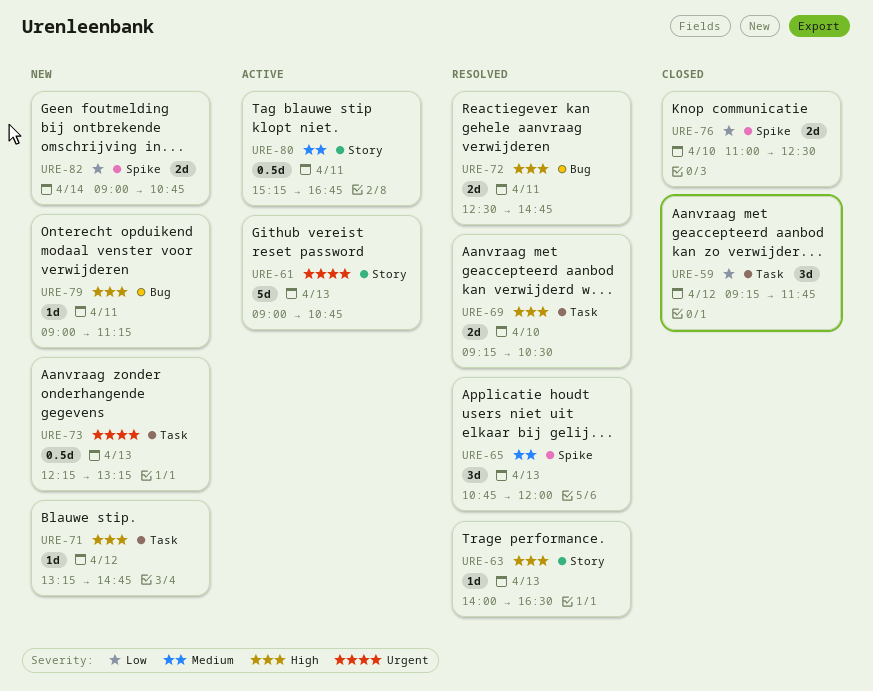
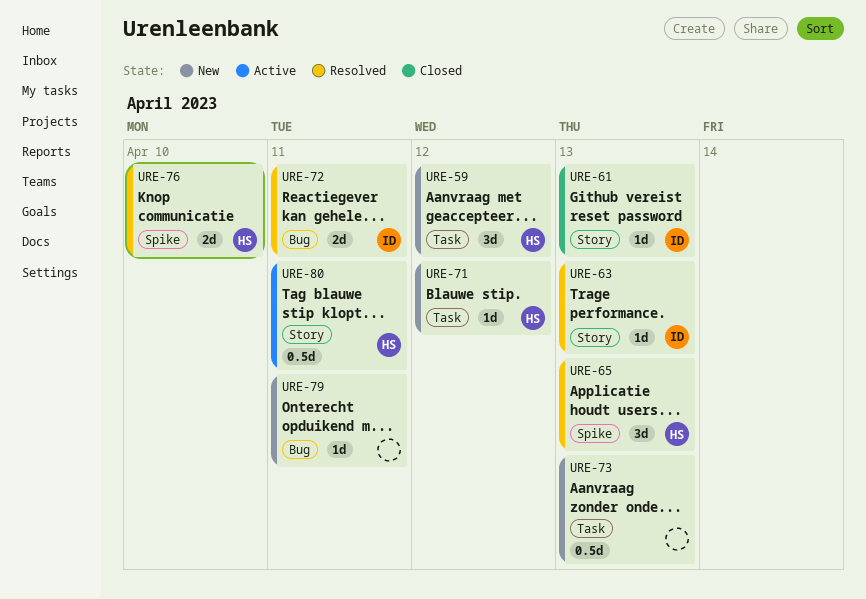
URE-59, status: Closed -> New
URE-61, status: Active -> Closed
URE-61, estimate: 5d -> 1d
URE-69: present -> none
URE-76, status: Closed -> Resolved
URE-82: present -> none

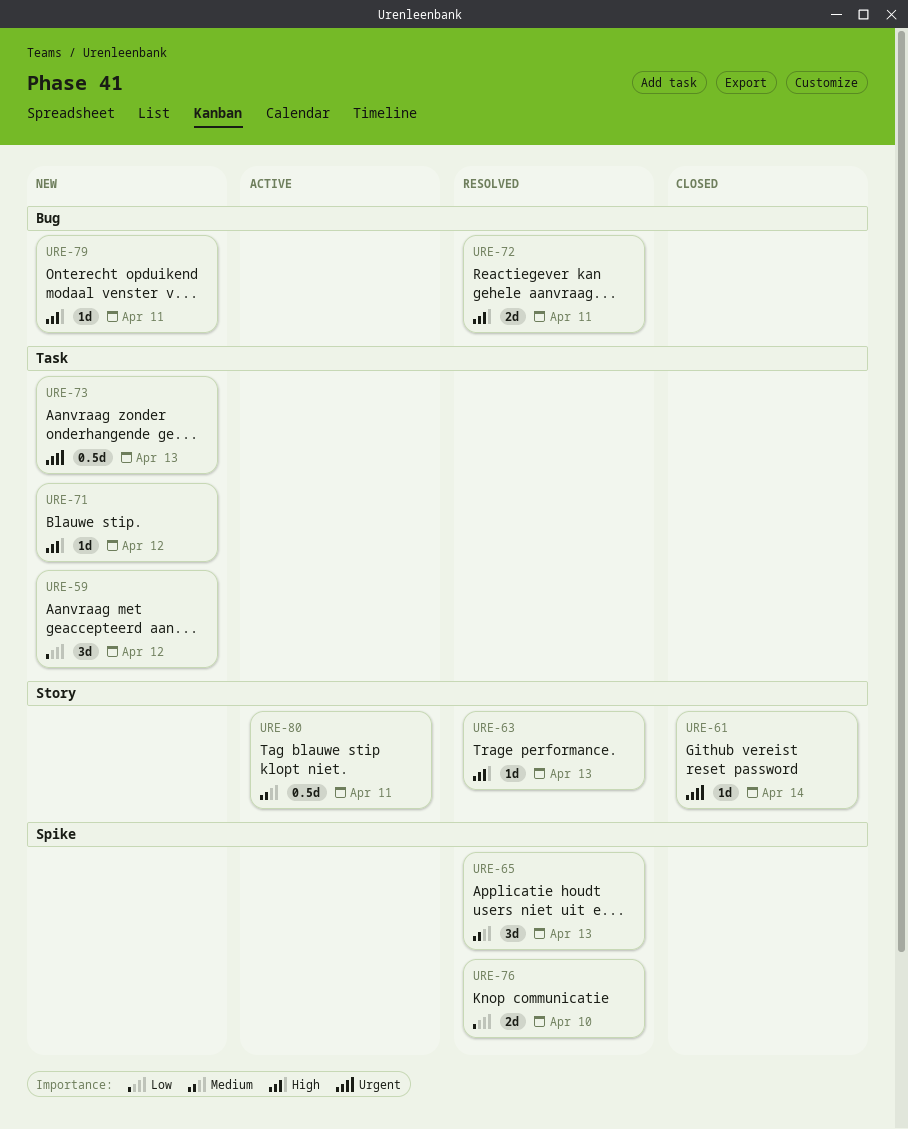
URE-61, day: Apr 13 -> Apr 14

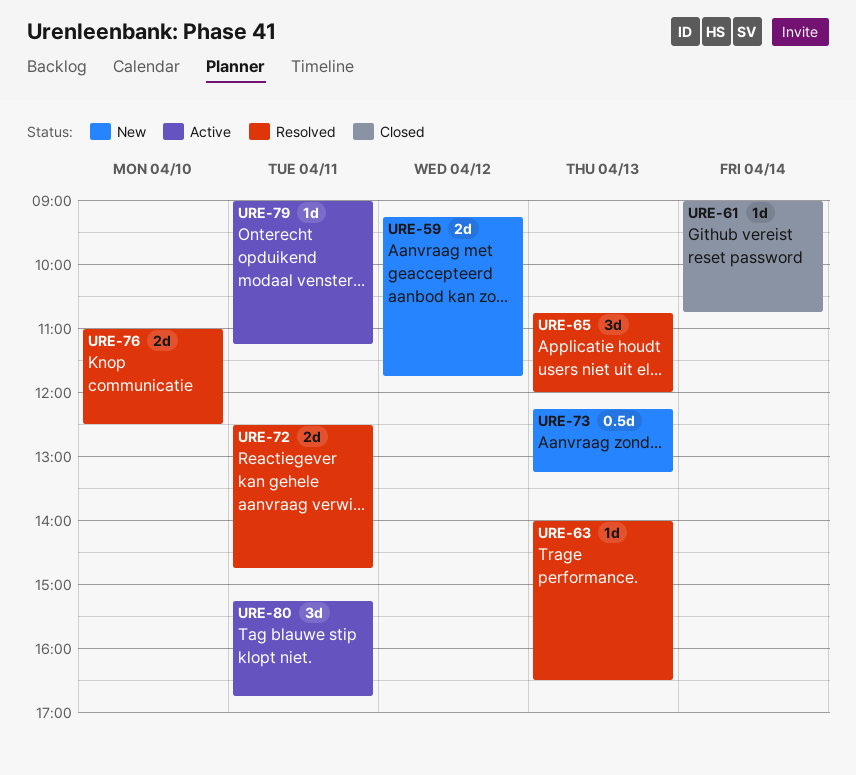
URE-59, estimate: 3d -> 2d
URE-71: present -> none
URE-79, status: New -> Active
URE-80, estimate: 0.5d -> 3d

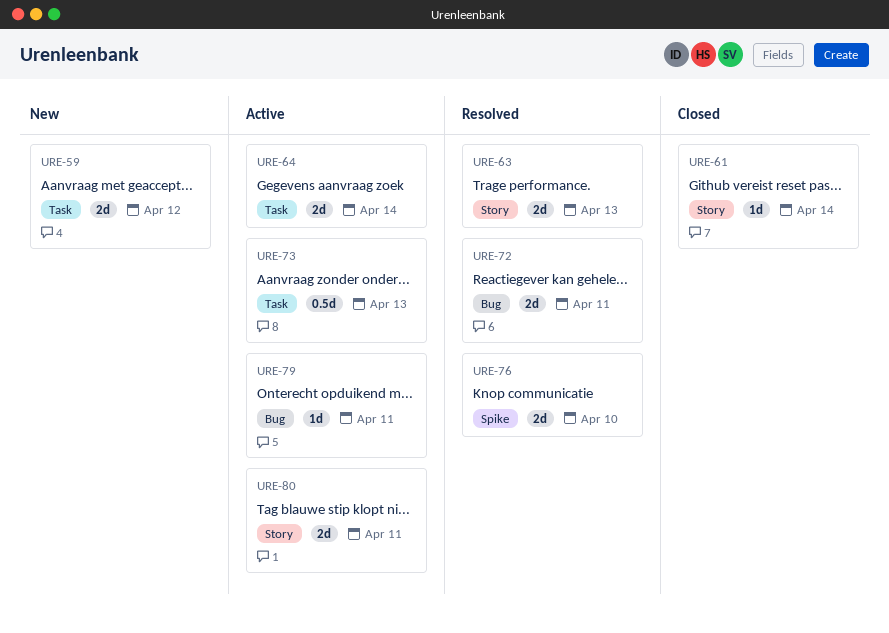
URE-63, estimate: 1d -> 2d
URE-64: none -> present
URE-65: present -> none
URE-73, status: New -> Active
URE-80, estimate: 3d -> 2d

